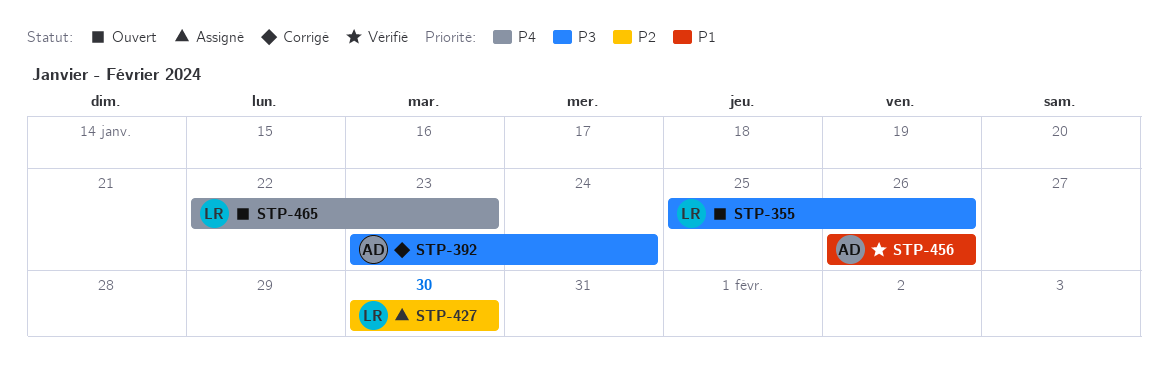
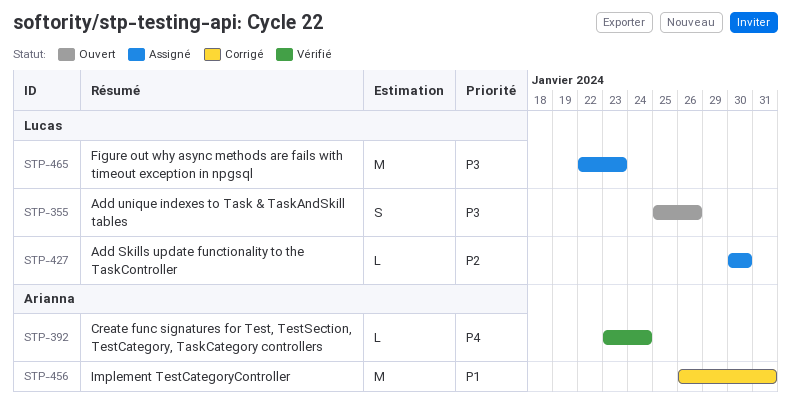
STP-392, status: Corrigé -> Vérifié
STP-392, priority: P3 -> P4
STP-456, status: Vérifié -> Corrigé
STP-456, due: Jan 26 -> Jan 31
STP-465, status: Ouvert -> Assigné
STP-465, priority: P4 -> P3

